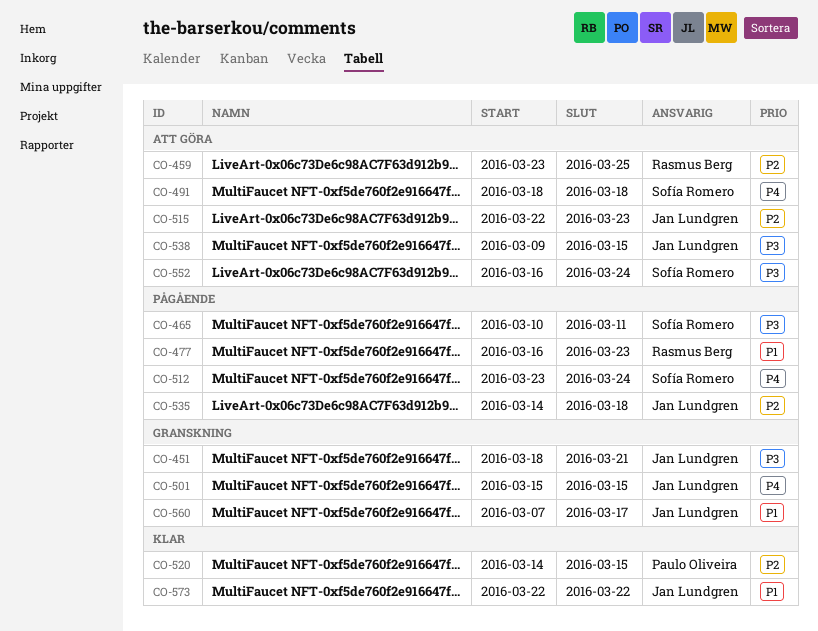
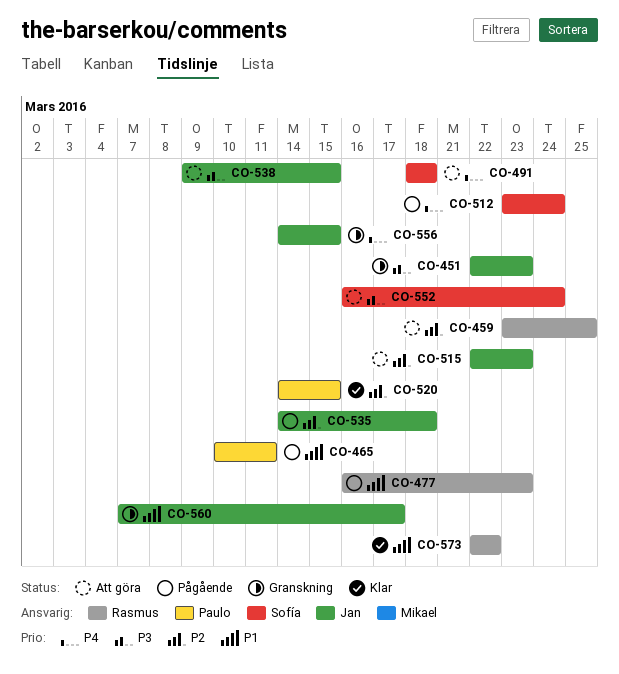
CO-451, start: Mar 18 -> Mar 22
CO-451, due: Mar 21 -> Mar 23
CO-465, owner: Sofía Romero -> Paulo Oliveira
CO-465, priority: P3 -> P1
CO-501: present -> none
CO-556: none -> present
CO-573, owner: Jan Lundgren -> Rasmus Berg

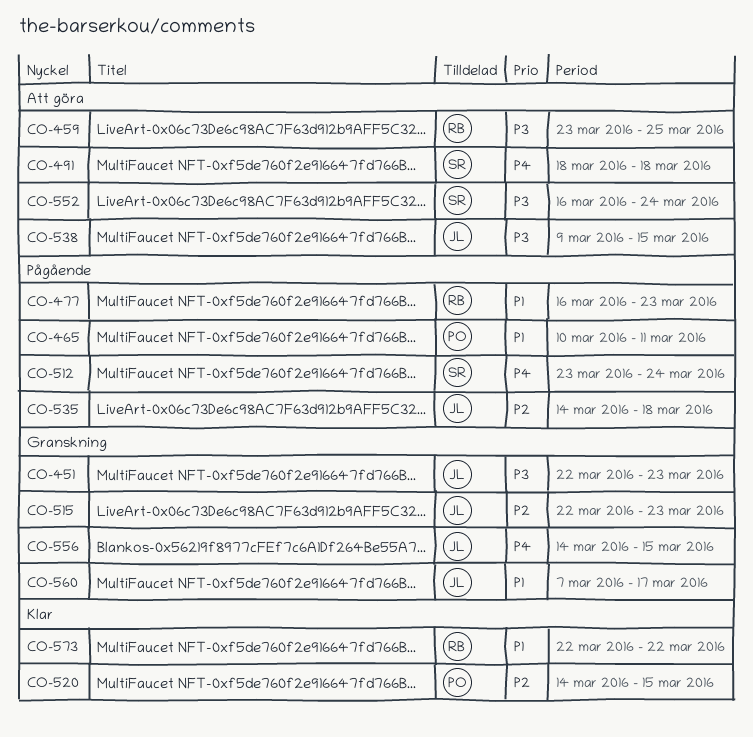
CO-459, priority: P2 -> P3
CO-515, status: Att göra -> Granskning

